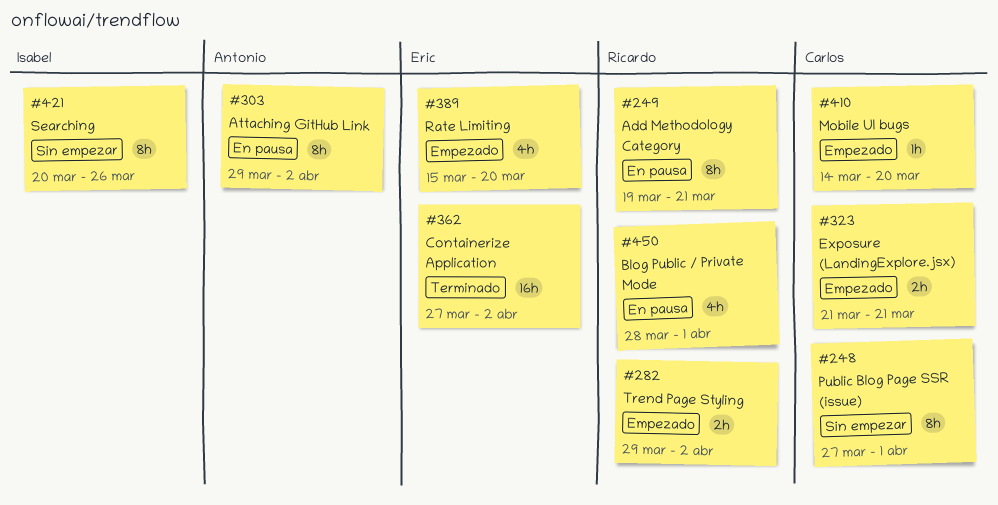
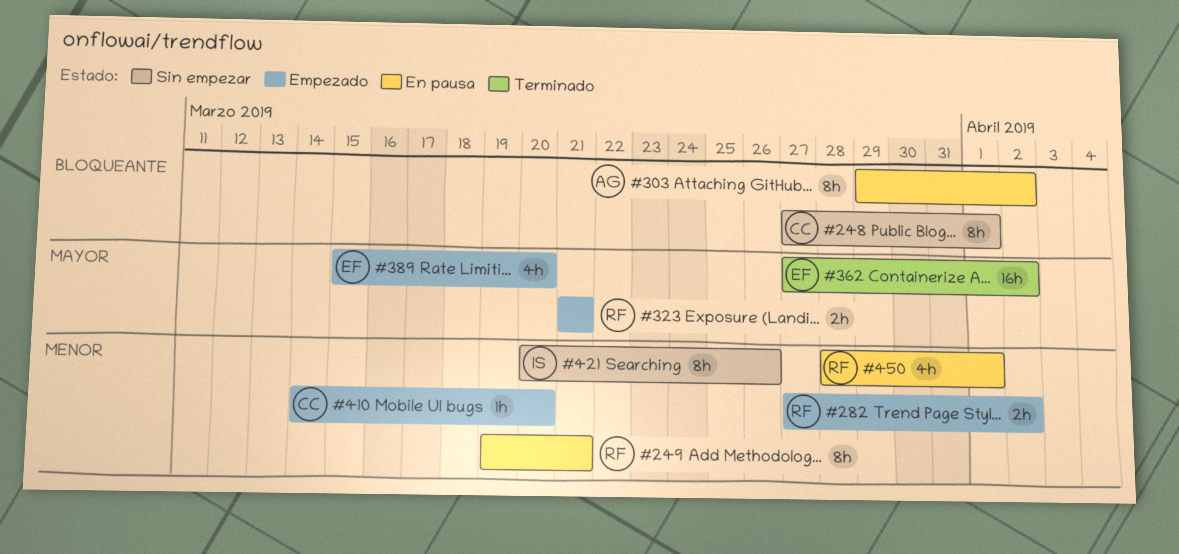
#282, start: Mar 29 -> Mar 27
#323, owner: Carlos -> Ricardo

